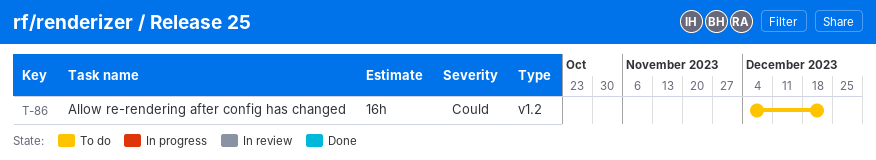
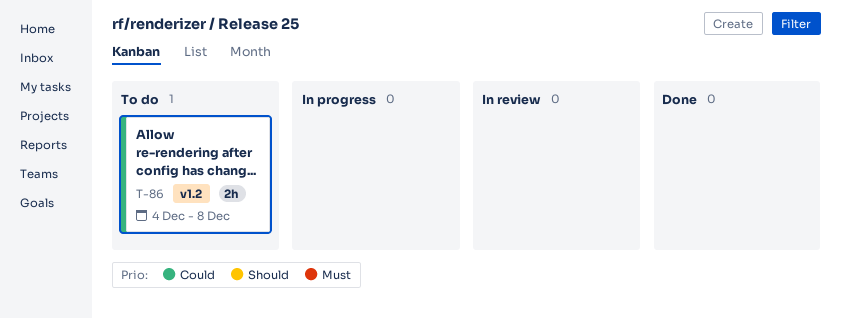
T-86, estimate: 16h -> 2h
T-86, due: Dec 22 -> Dec 8

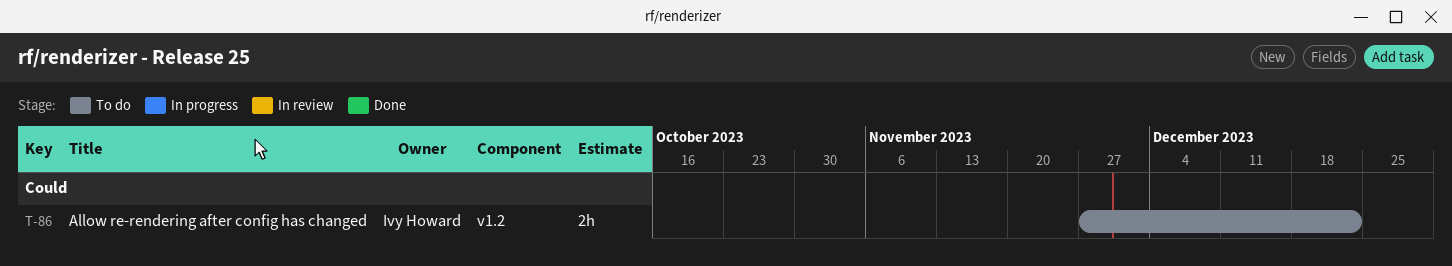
T-86, start: Dec 4 -> Nov 27
T-86, due: Dec 8 -> Dec 22

